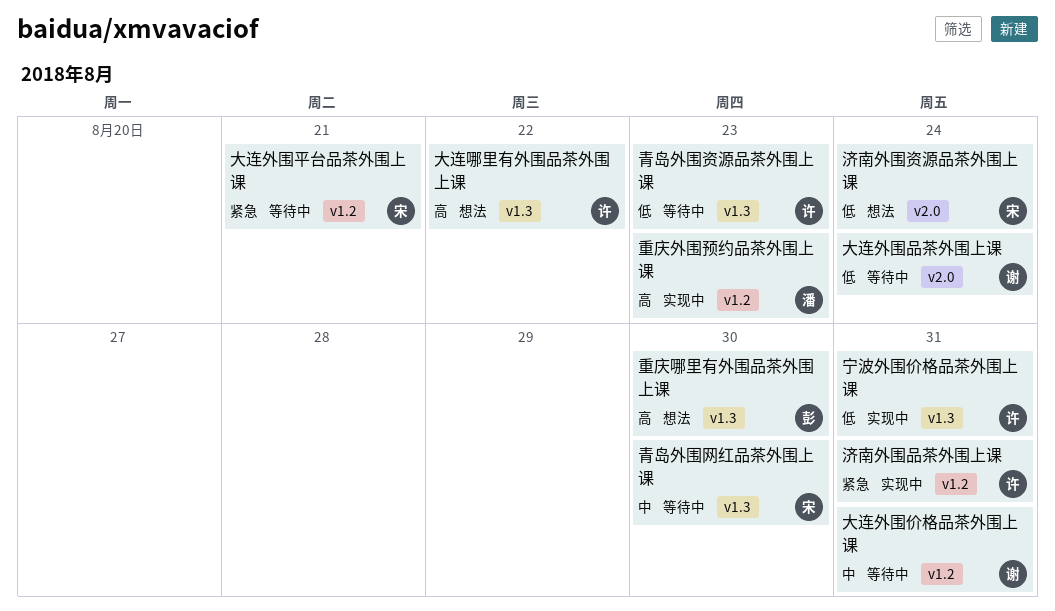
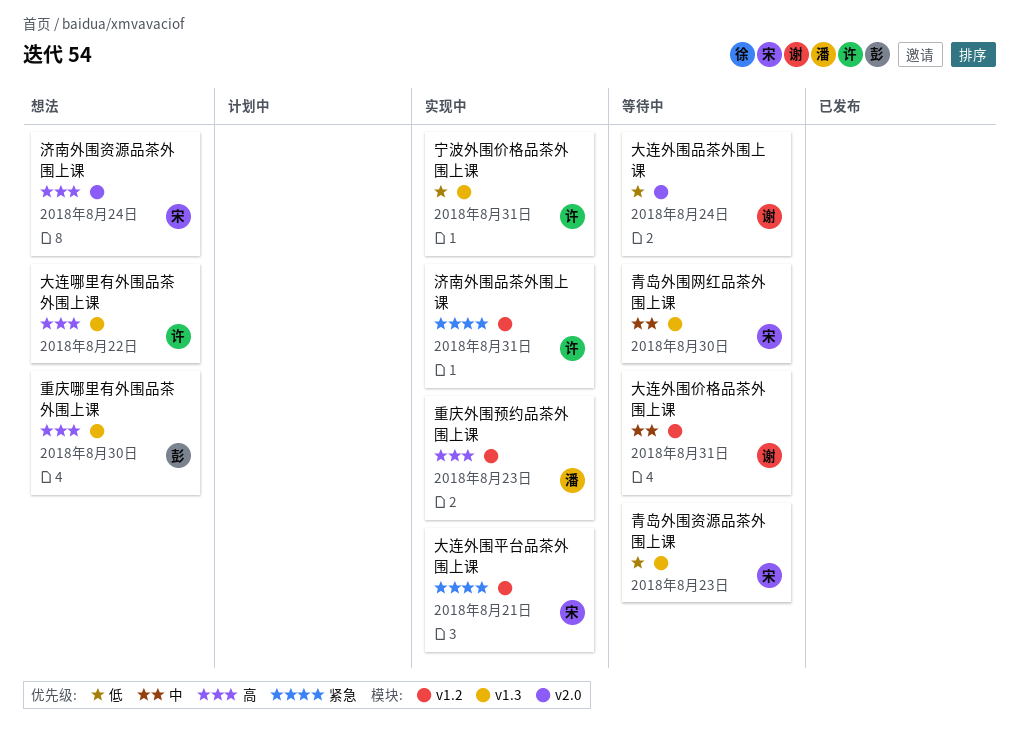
大连外围平台品茶外围上课, status: 等待中 -> 实现中
济南外围资源品茶外围上课, priority: 低 -> 高
青岛外围资源品茶外围上课, owner: 许 -> 宋

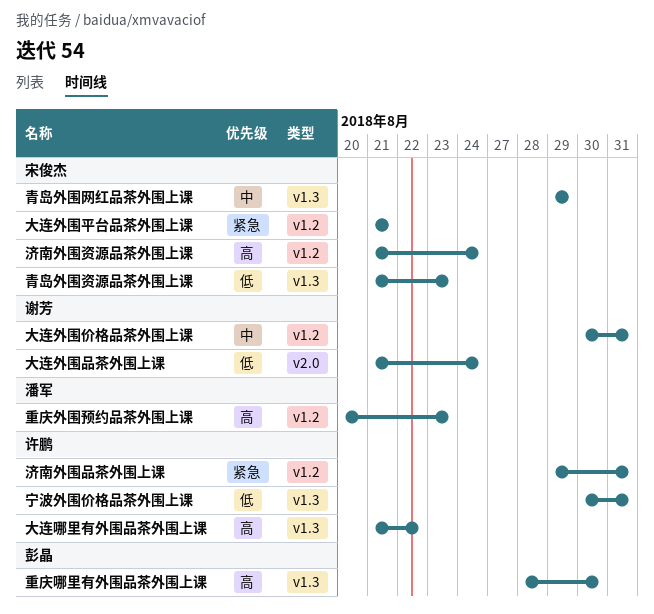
济南外围资源品茶外围上课, label: v2.0 -> v1.2
青岛外围网红品茶外围上课, due: Aug 30 -> Aug 29

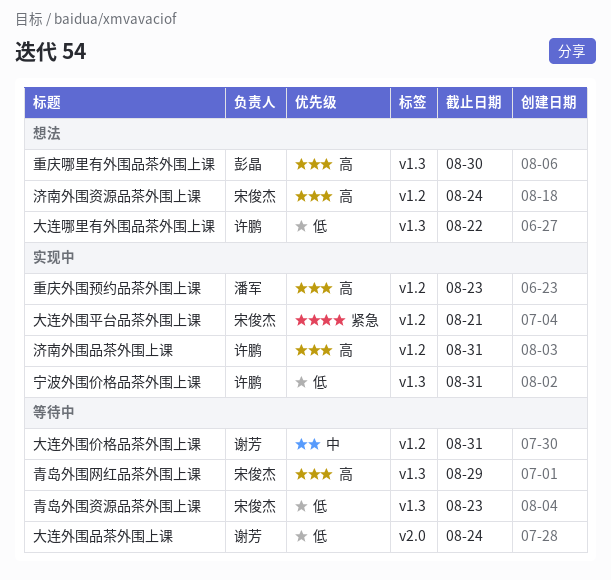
大连哪里有外围品茶外围上课, priority: 高 -> 低
济南外围品茶外围上课, priority: 紧急 -> 高
青岛外围网红品茶外围上课, priority: 中 -> 高

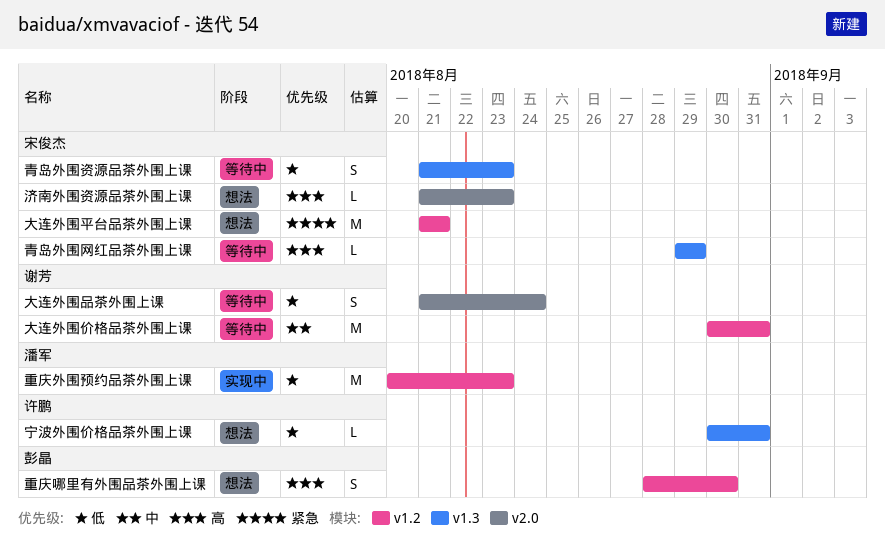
大连哪里有外围品茶外围上课: present -> none
大连外围平台品茶外围上课, status: 实现中 -> 想法
宁波外围价格品茶外围上课, status: 实现中 -> 想法
济南外围品茶外围上课: present -> none
济南外围资源品茶外围上课, label: v1.2 -> v2.0
济南外围资源品茶外围上课, due: Aug 24 -> Aug 23
重庆哪里有外围品茶外围上课, label: v1.3 -> v1.2
重庆外围预约品茶外围上课, priority: 高 -> 低

